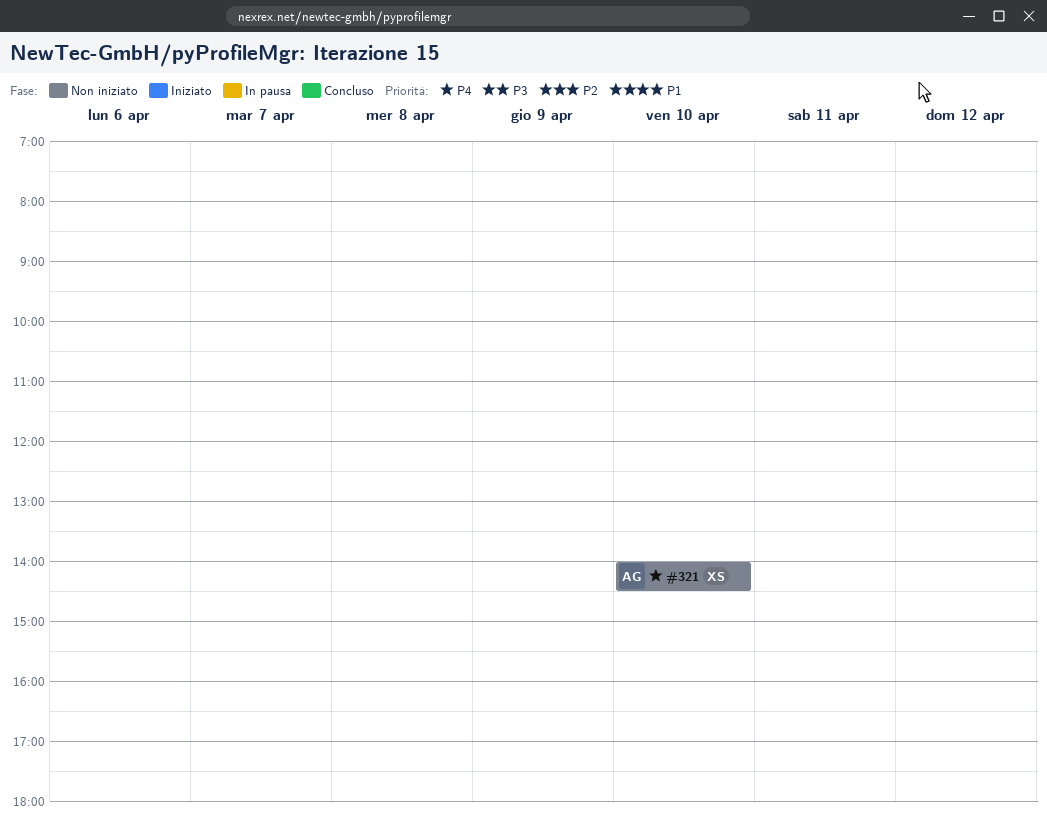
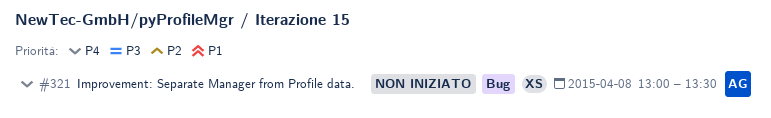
#321, day: Apr 10 -> Apr 8
#321, begins: 14:00 -> 13:00
#321, ends: 14:30 -> 13:30

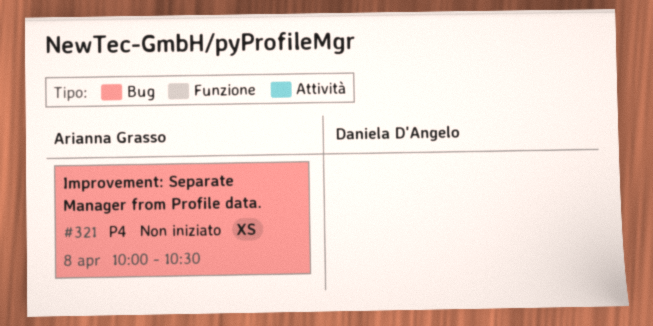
#321, begins: 13:00 -> 10:00
#321, ends: 13:30 -> 10:30

